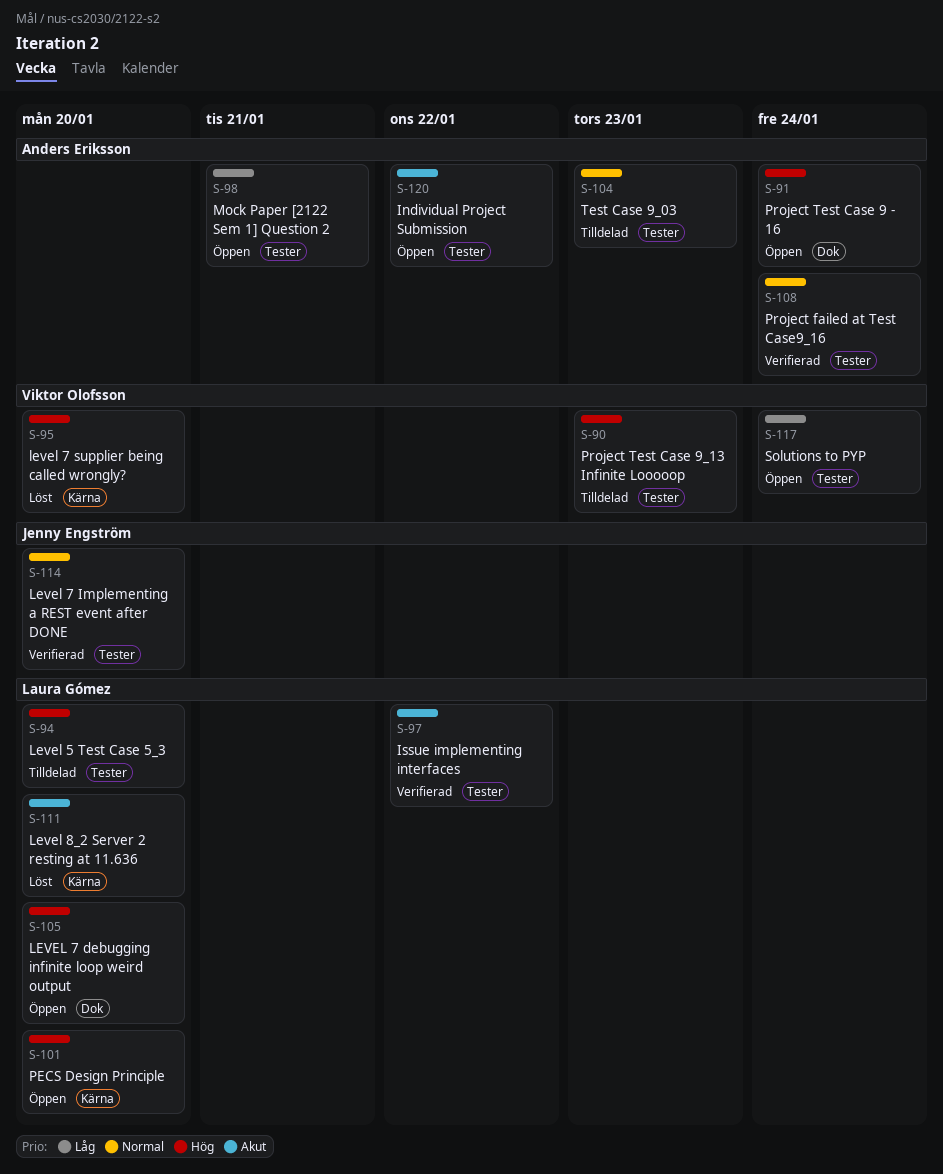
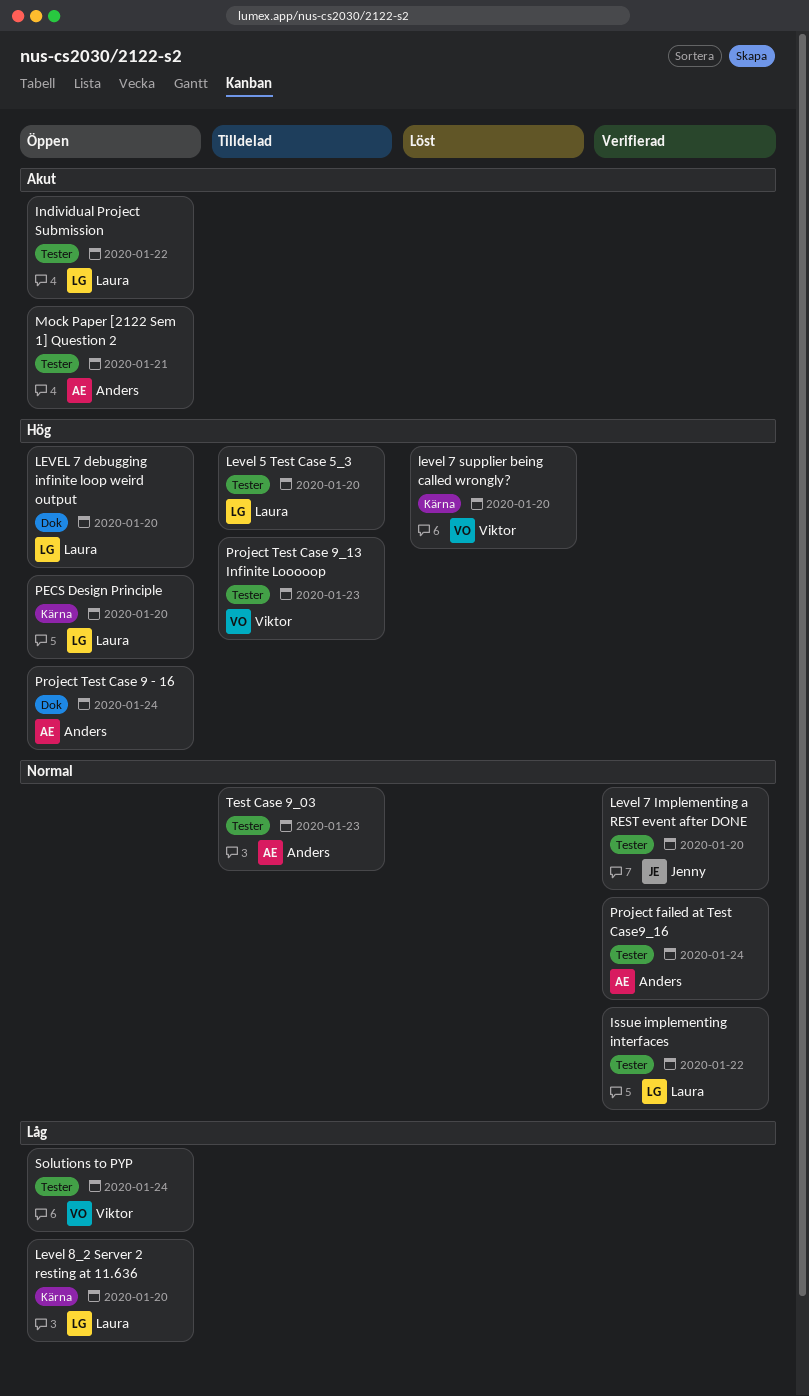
Individual Project Submission, owner: Anders Eriksson -> Laura Gómez
Issue implementing interfaces, priority: Akut -> Normal
Level 8_2 Server 2 resting at 11.636, status: Löst -> Öppen
Level 8_2 Server 2 resting at 11.636, priority: Akut -> Låg
Mock Paper [2122 Sem 1] Question 2, priority: Låg -> Akut

